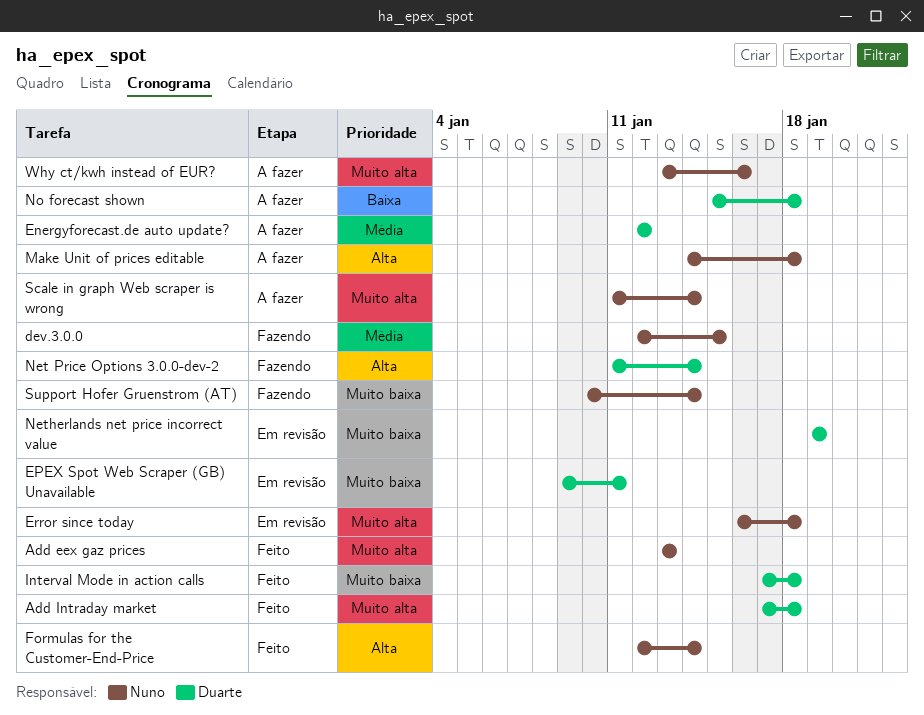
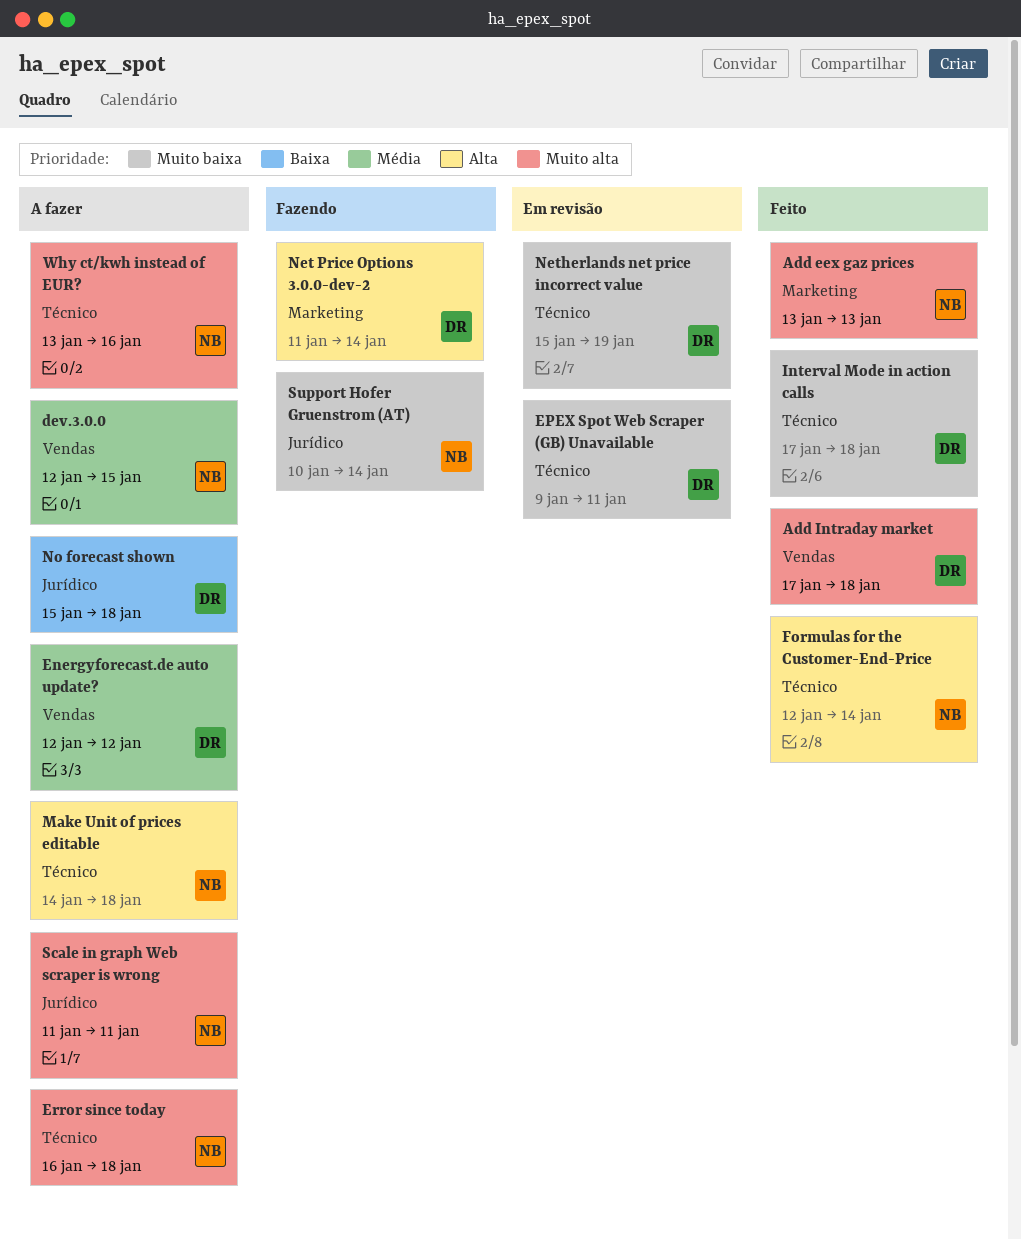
dev.3.0.0, status: Fazendo -> A fazer
Error since today, status: Em revisão -> A fazer
Netherlands net price incorrect value, start: Jan 19 -> Jan 15
Scale in graph Web scraper is wrong, due: Jan 14 -> Jan 11

